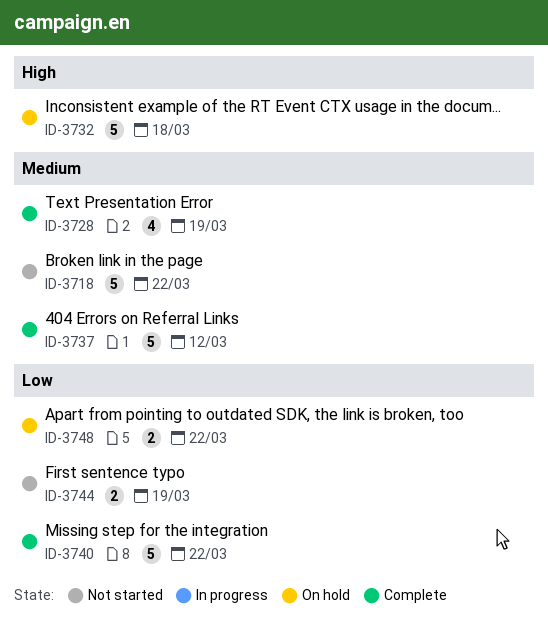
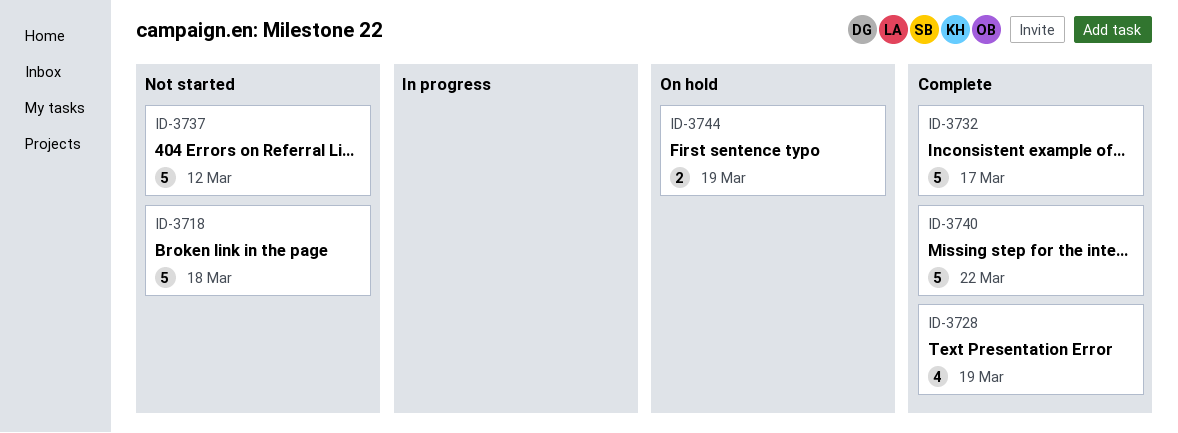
ID-3718, due: Mar 22 -> Mar 18
ID-3732, status: On hold -> Complete
ID-3732, due: Mar 18 -> Mar 17
ID-3737, status: Complete -> Not started
ID-3744, status: Not started -> On hold
ID-3748: present -> none

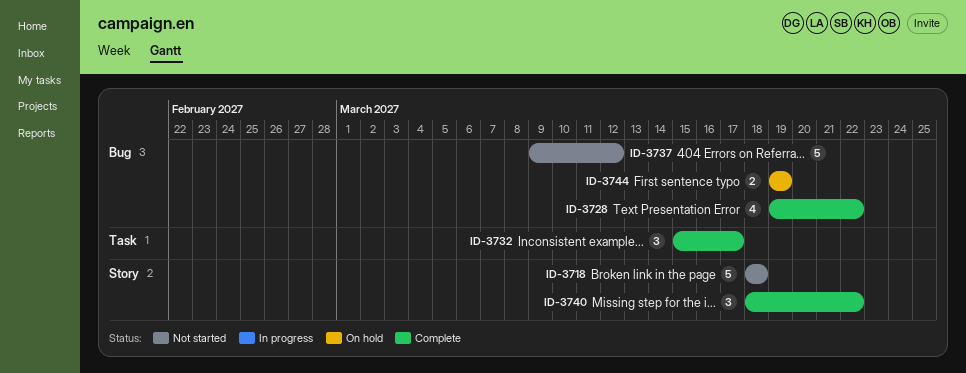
ID-3728, due: Mar 19 -> Mar 22
ID-3732, estimate: 5 -> 3
ID-3740, estimate: 5 -> 3

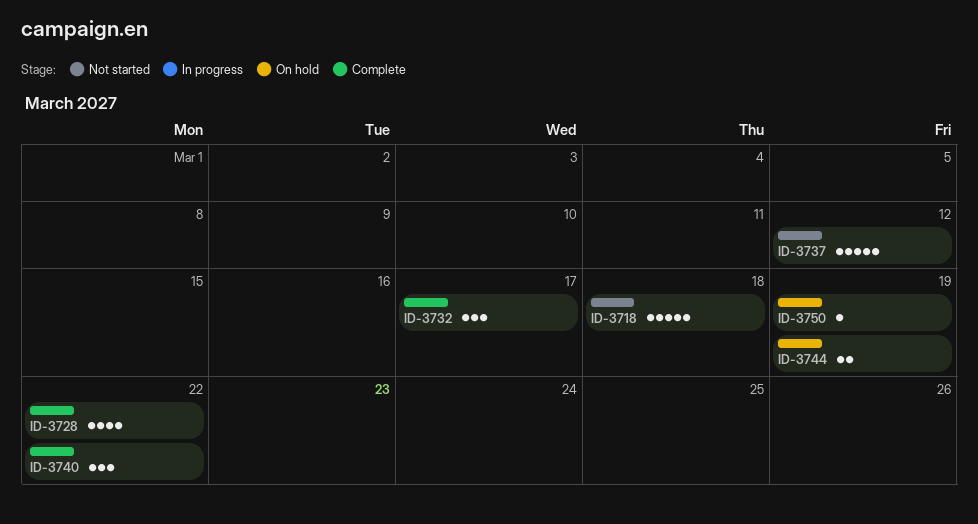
ID-3750: none -> present

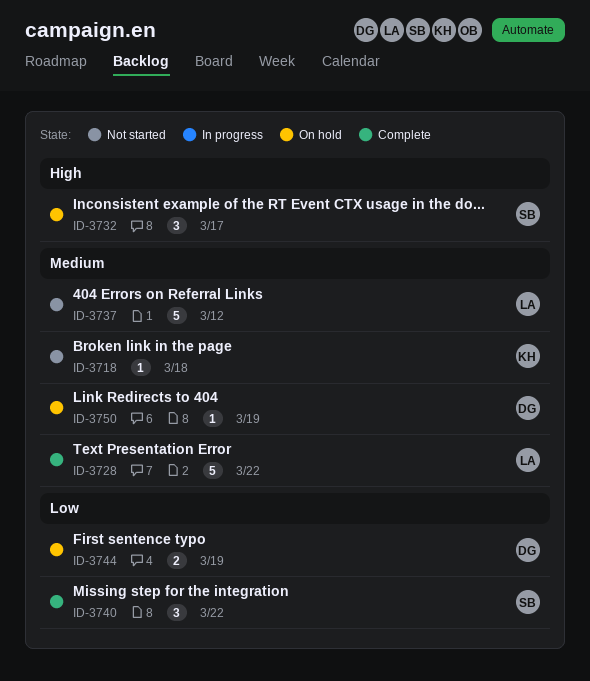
ID-3718, estimate: 5 -> 1
ID-3728, estimate: 4 -> 5
ID-3732, status: Complete -> On hold

